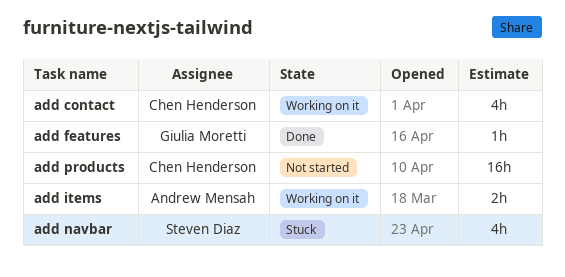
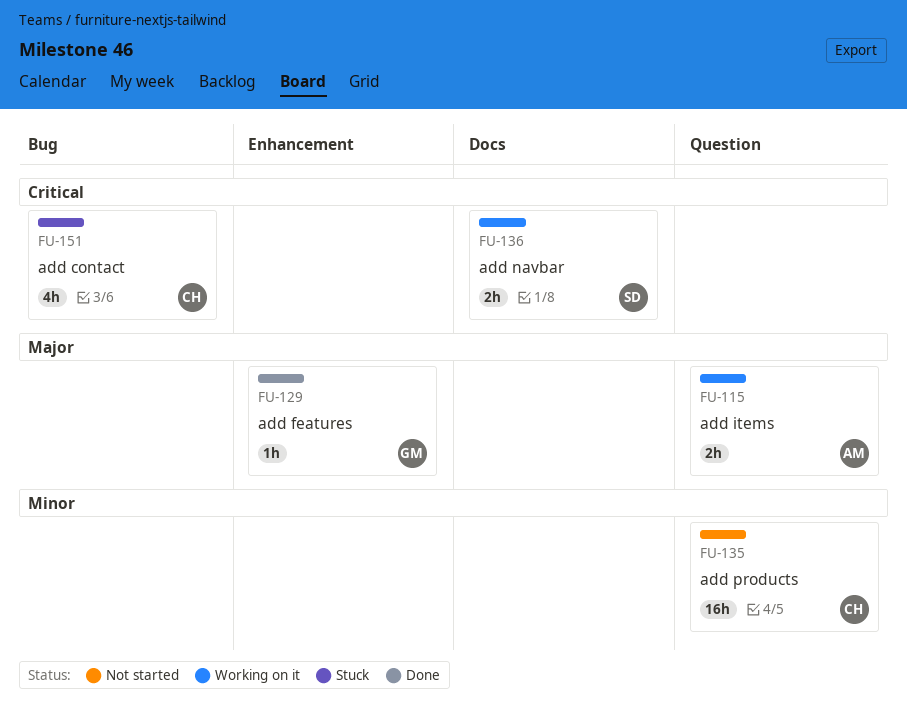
add contact, status: Working on it -> Stuck
add navbar, status: Stuck -> Working on it
add navbar, estimate: 4h -> 2h

